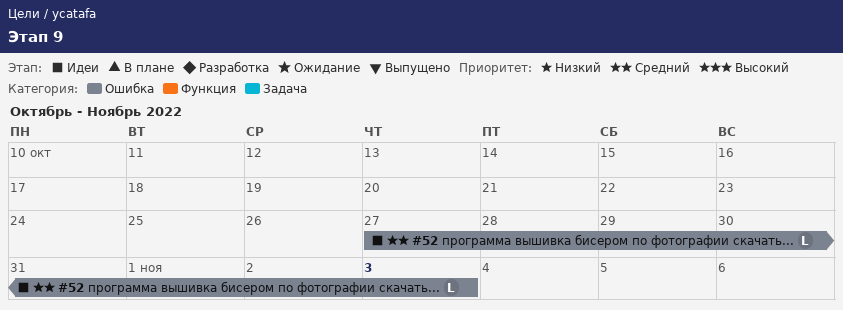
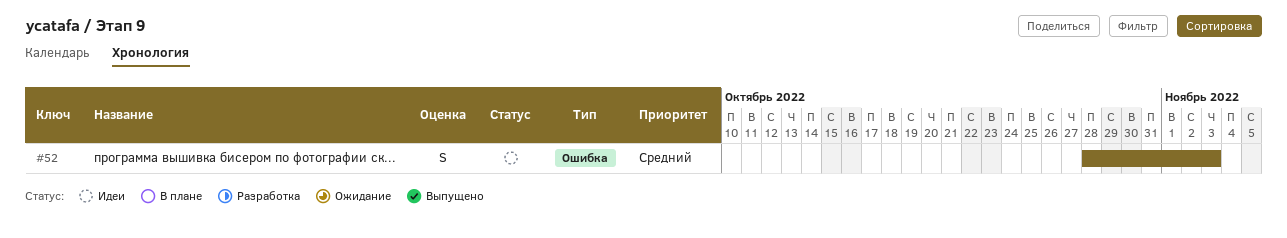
#52, estimate: L -> S
#52, start: Oct 27 -> Oct 28

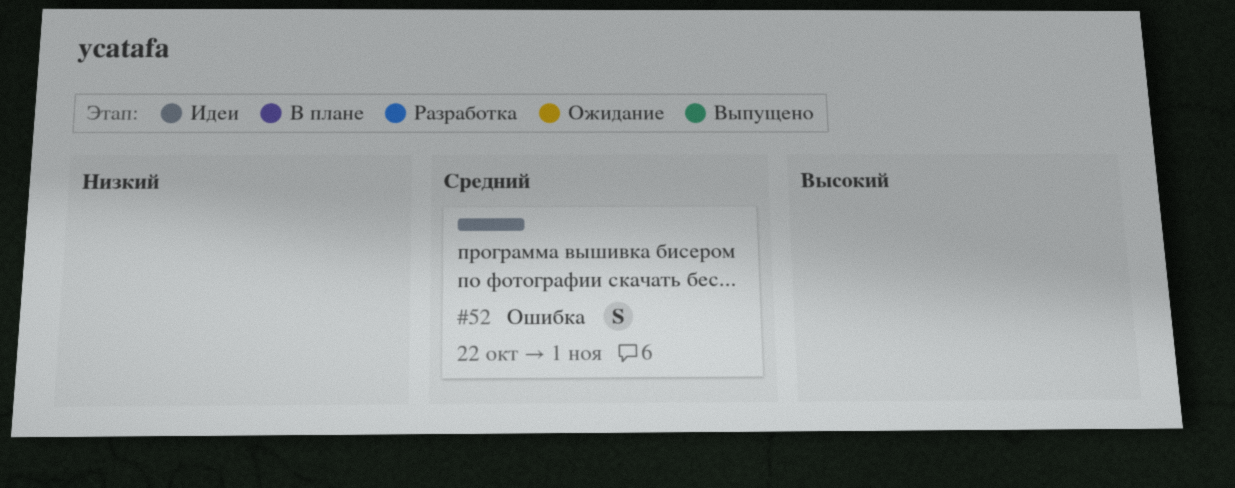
#52, start: Oct 28 -> Oct 22
#52, due: Nov 3 -> Nov 1

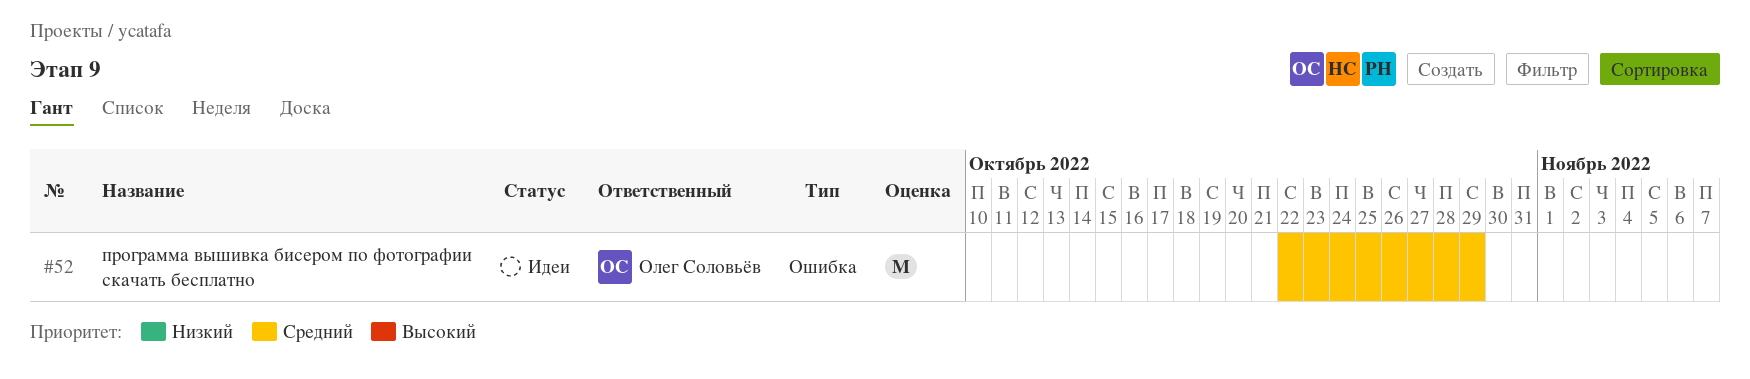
#52, estimate: S -> M
#52, due: Nov 1 -> Oct 29

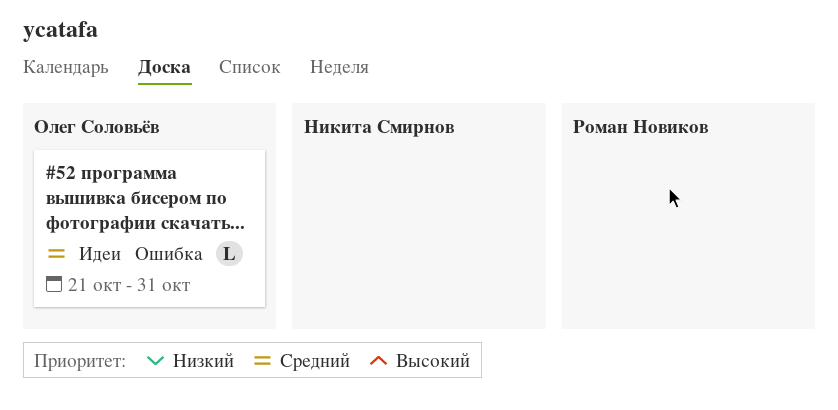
#52, estimate: M -> L
#52, start: Oct 22 -> Oct 21
#52, due: Oct 29 -> Oct 31

